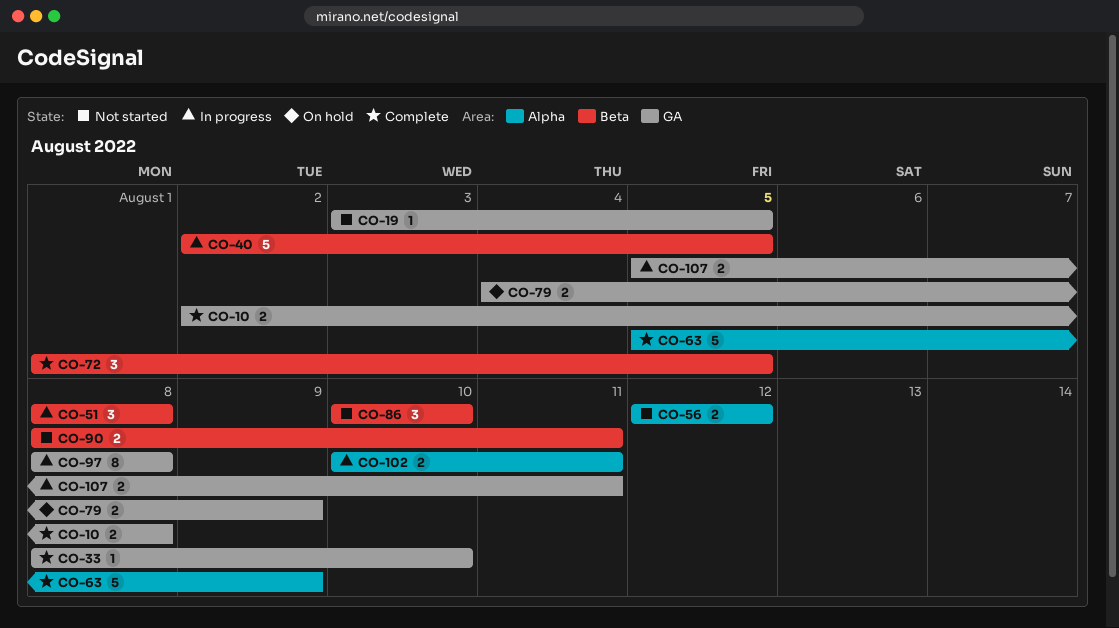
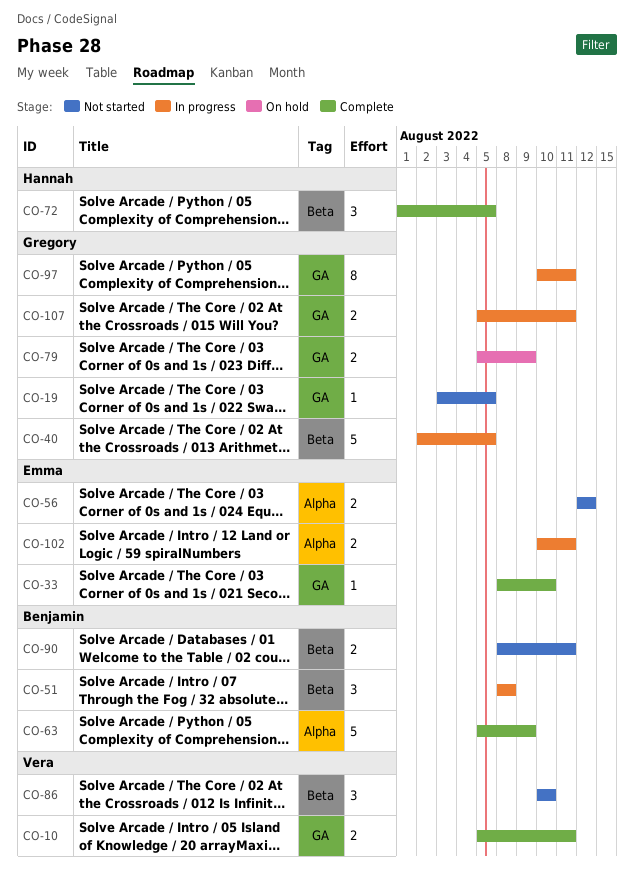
CO-10, start: Aug 2 -> Aug 5
CO-10, due: Aug 8 -> Aug 11
CO-79, start: Aug 4 -> Aug 5
CO-97, start: Aug 8 -> Aug 10
CO-97, due: Aug 8 -> Aug 11

